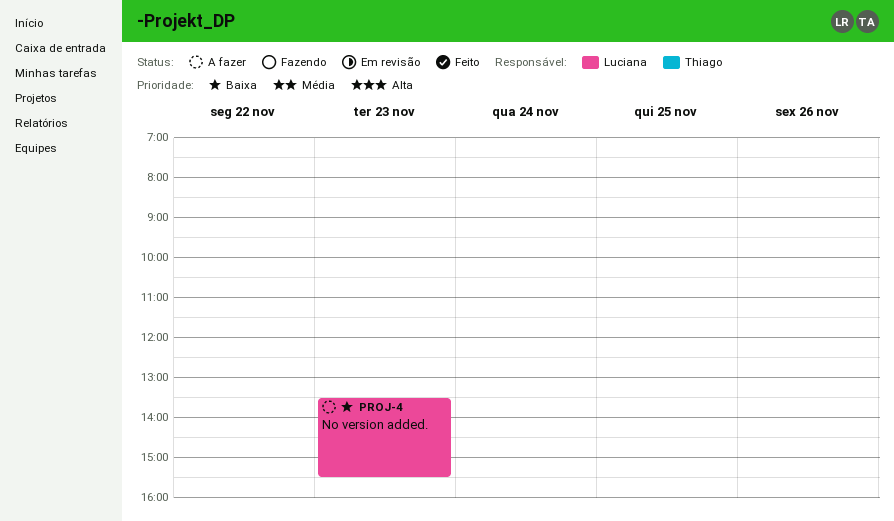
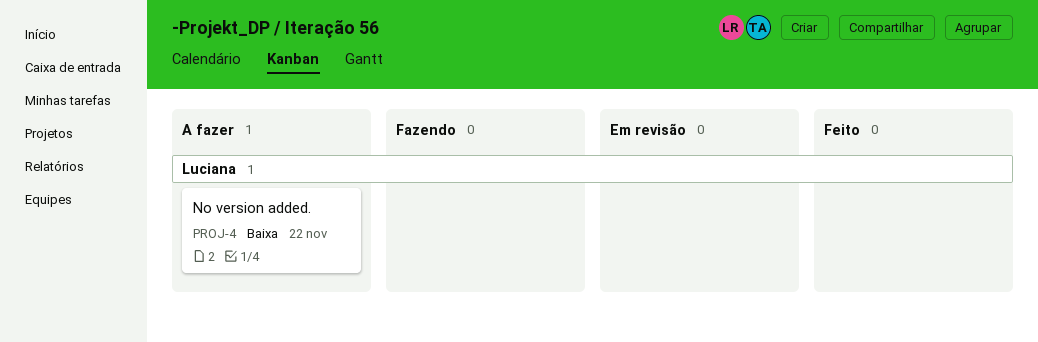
PROJ-4, day: Nov 23 -> Nov 22

